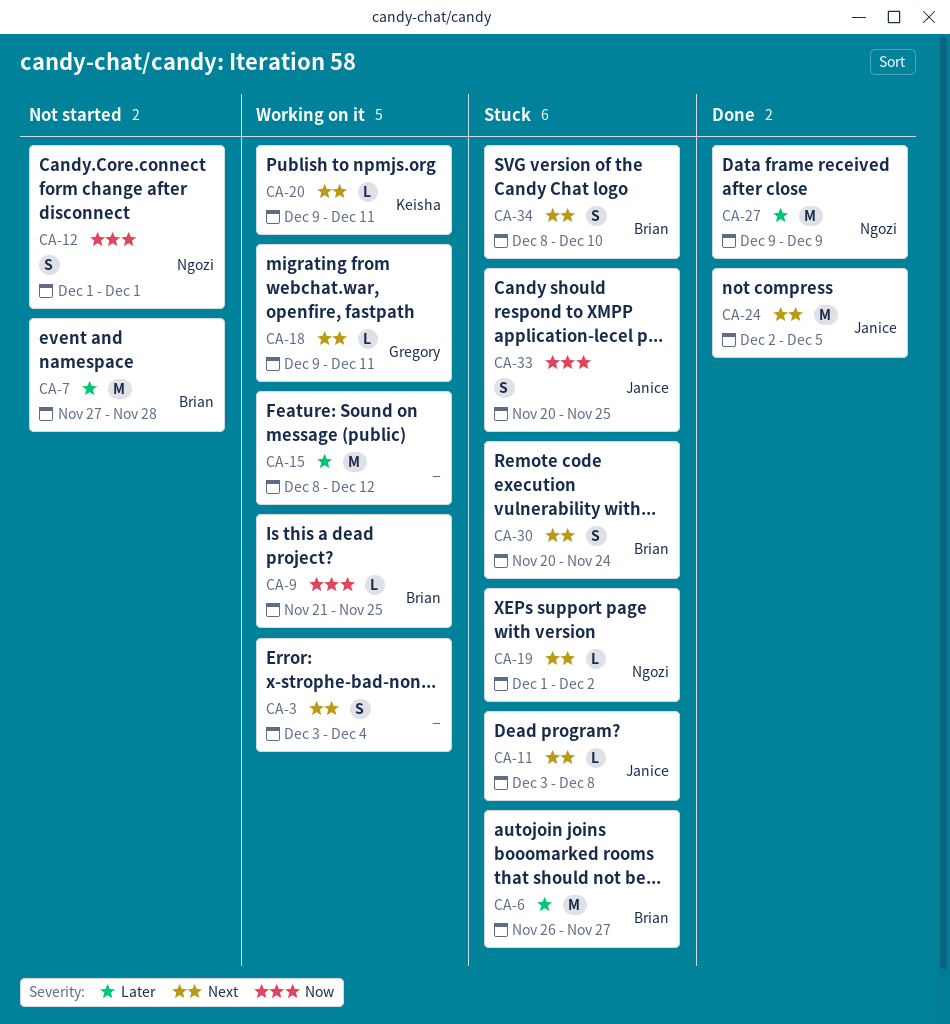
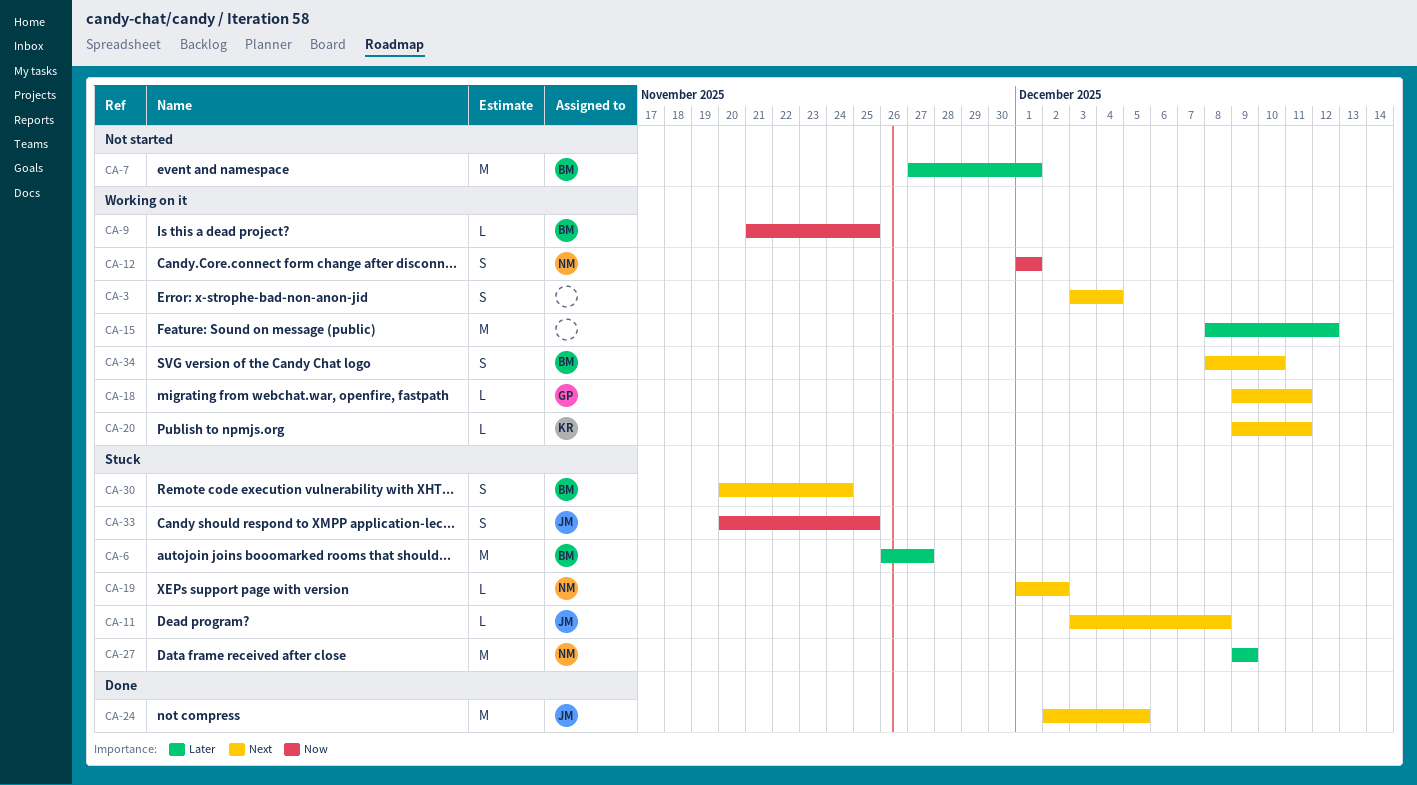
CA-7, due: Nov 28 -> Dec 1
CA-12, status: Not started -> Working on it
CA-27, status: Done -> Stuck
CA-34, status: Stuck -> Working on it

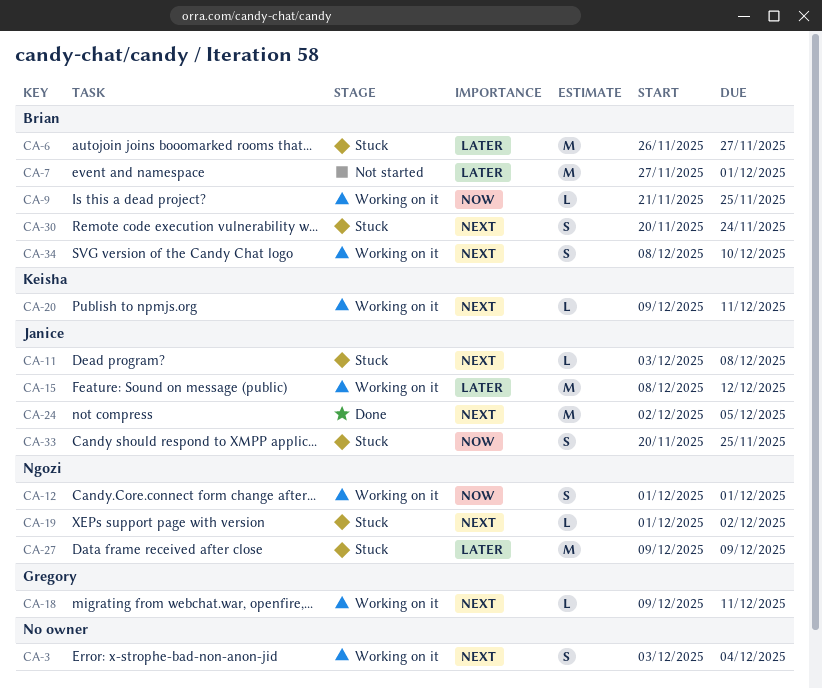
CA-15, owner: none -> Janice

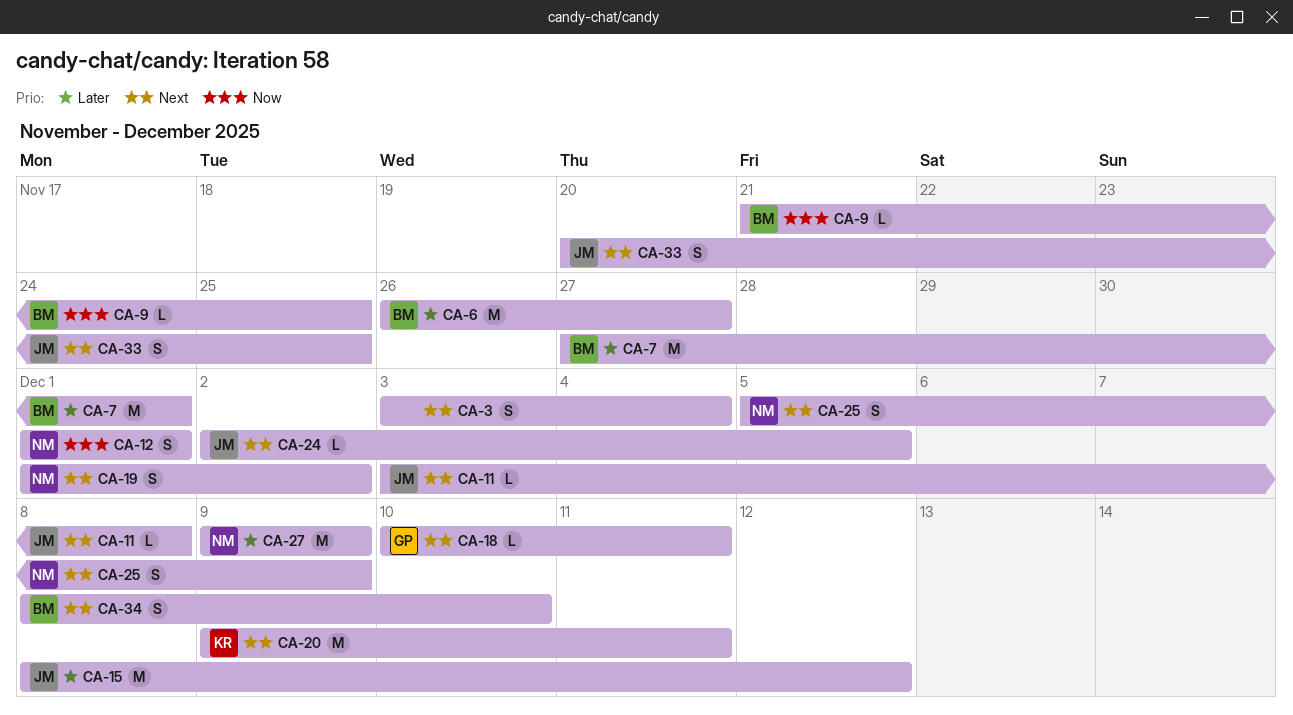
CA-18, start: Dec 9 -> Dec 10
CA-19, estimate: L -> S
CA-20, estimate: L -> M
CA-24, estimate: M -> L
CA-25: none -> present
CA-30: present -> none
CA-33, priority: Now -> Next

